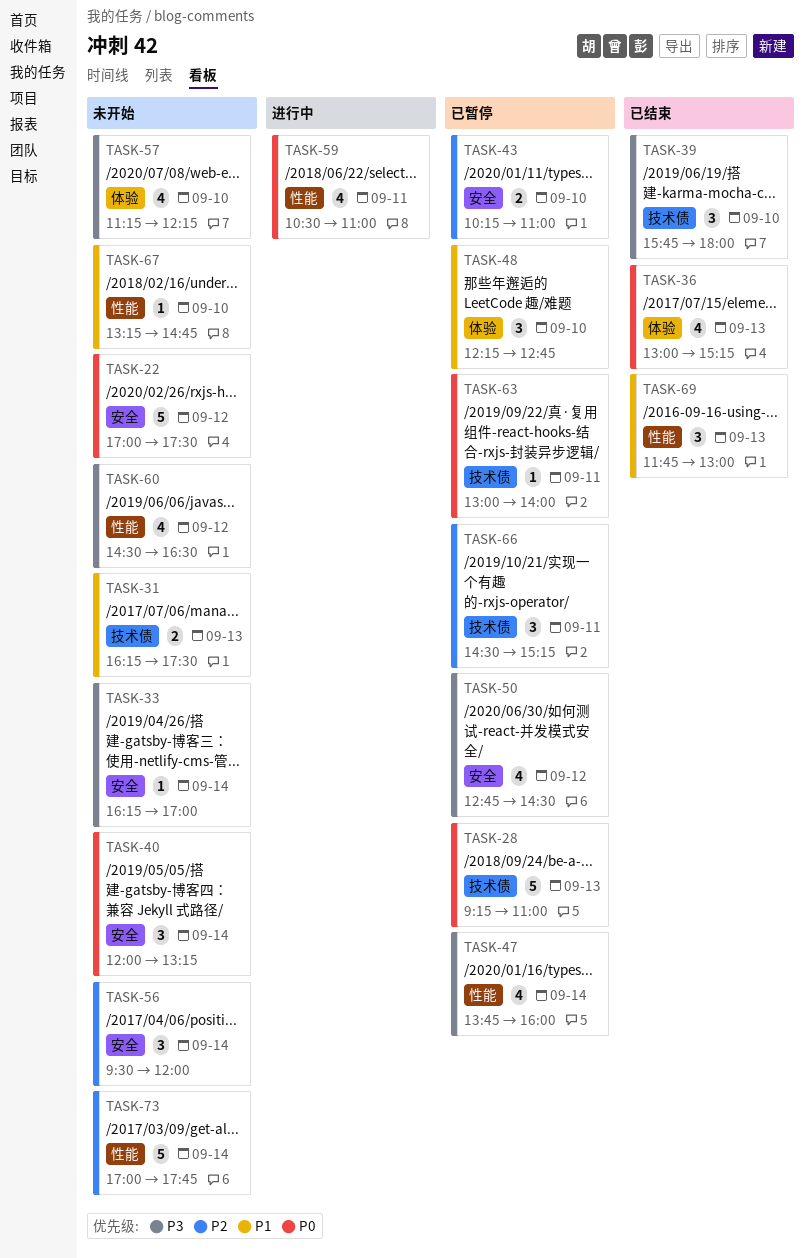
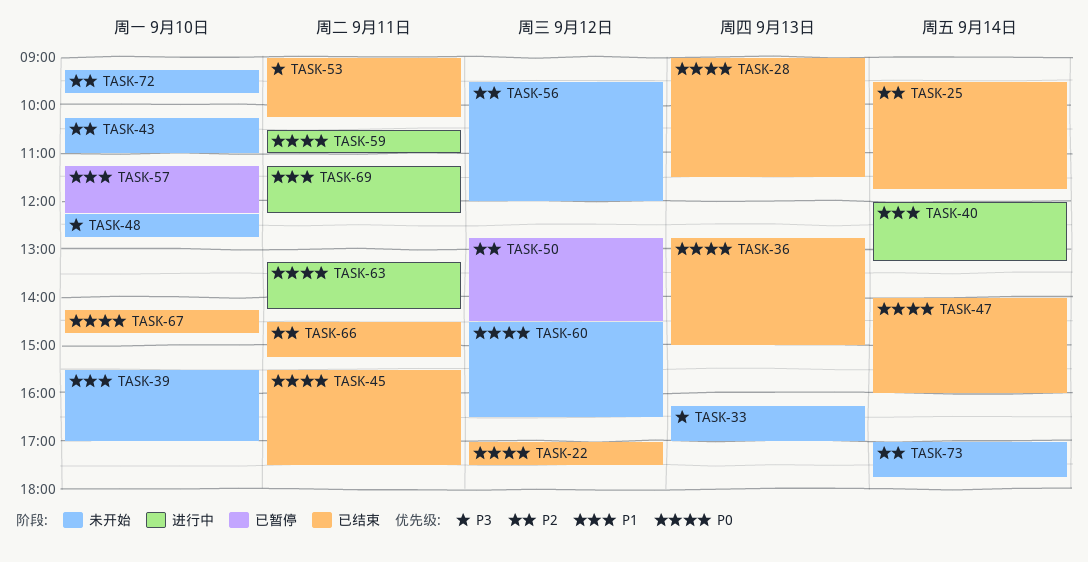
TASK-22, status: 未开始 -> 已结束
TASK-25: none -> present
TASK-28, status: 已暂停 -> 已结束
TASK-28, begins: 09:15 -> 09:00
TASK-28, ends: 11:00 -> 11:30
TASK-31: present -> none
TASK-33, day: Sep 14 -> Sep 13
TASK-36, begins: 13:00 -> 12:45
TASK-36, ends: 15:15 -> 15:00
TASK-39, status: 已结束 -> 未开始
TASK-39, priority: P3 -> P1
TASK-39, begins: 15:45 -> 15:30
TASK-39, ends: 18:00 -> 17:00
TASK-40, status: 未开始 -> 进行中
TASK-40, priority: P0 -> P1
TASK-43, status: 已暂停 -> 未开始
TASK-45: none -> present
TASK-47, status: 已暂停 -> 已结束
TASK-47, priority: P3 -> P0
TASK-47, begins: 13:45 -> 14:00
TASK-48, status: 已暂停 -> 未开始
TASK-48, priority: P1 -> P3
TASK-50, priority: P3 -> P2
TASK-53: none -> present
TASK-56, day: Sep 14 -> Sep 12
TASK-57, status: 未开始 -> 已暂停
TASK-57, priority: P3 -> P1
TASK-60, priority: P3 -> P0
TASK-63, status: 已暂停 -> 进行中
TASK-63, begins: 13:00 -> 13:15
TASK-63, ends: 14:00 -> 14:15
TASK-66, status: 已暂停 -> 已结束
TASK-67, status: 未开始 -> 已结束
TASK-67, priority: P1 -> P0
TASK-67, begins: 13:15 -> 14:15
TASK-69, status: 已结束 -> 进行中
TASK-69, day: Sep 13 -> Sep 11
TASK-69, begins: 11:45 -> 11:15
TASK-69, ends: 13:00 -> 12:15
TASK-72: none -> present

